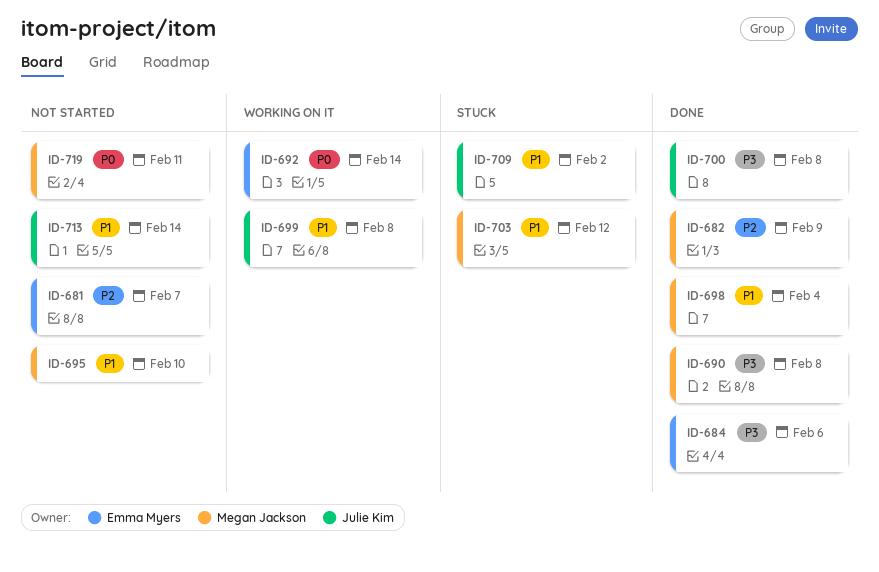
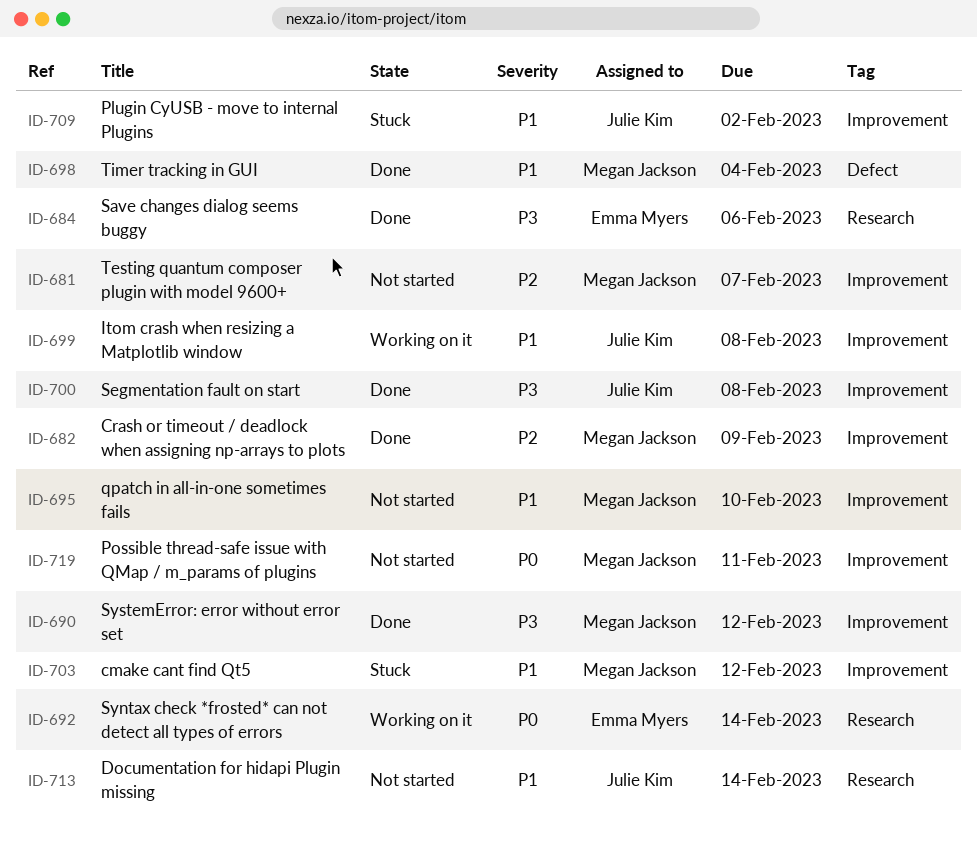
ID-681, owner: Emma Myers -> Megan Jackson
ID-690, due: Feb 8 -> Feb 12

